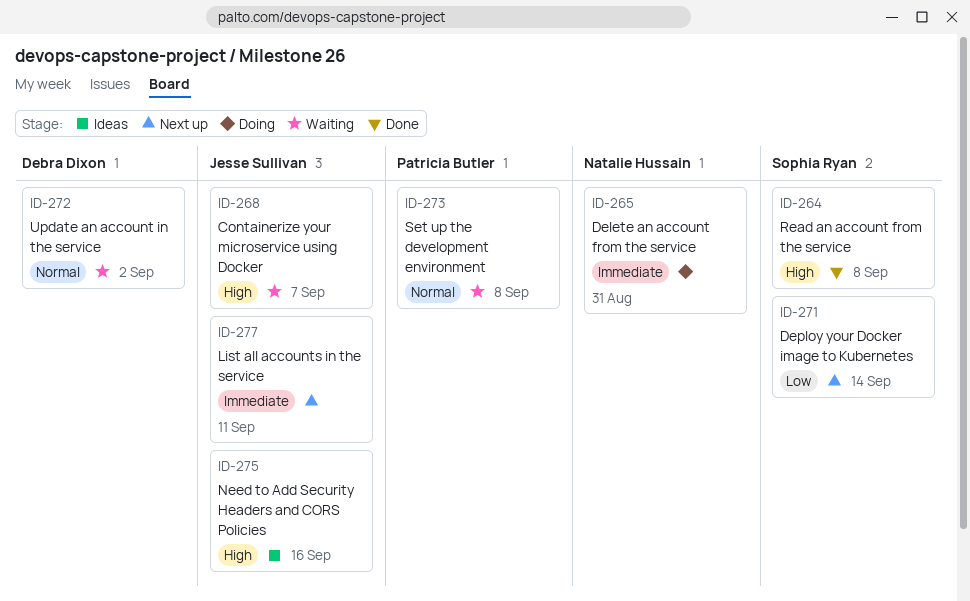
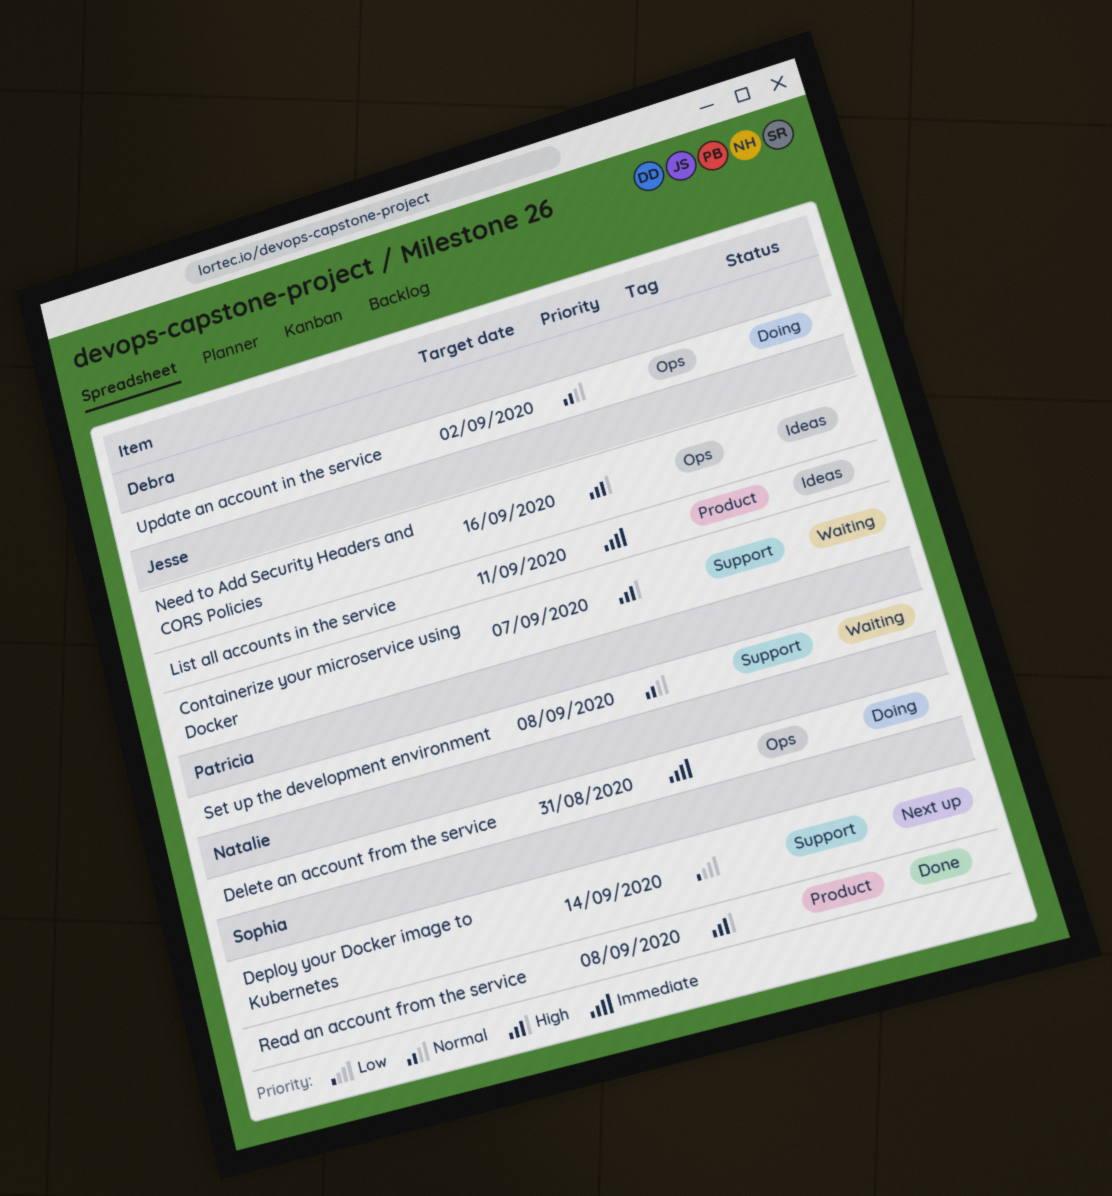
List all accounts in the service, status: Next up -> Ideas
Update an account in the service, status: Waiting -> Doing

